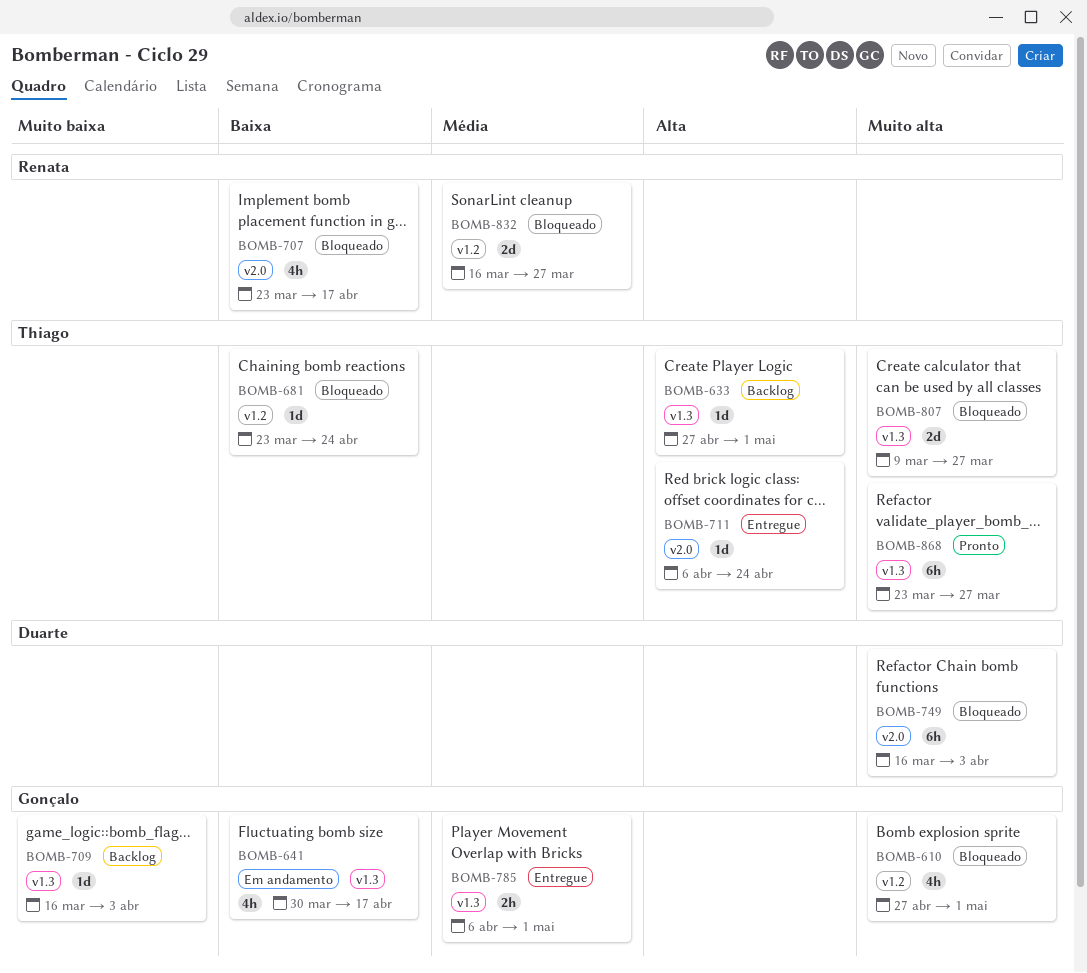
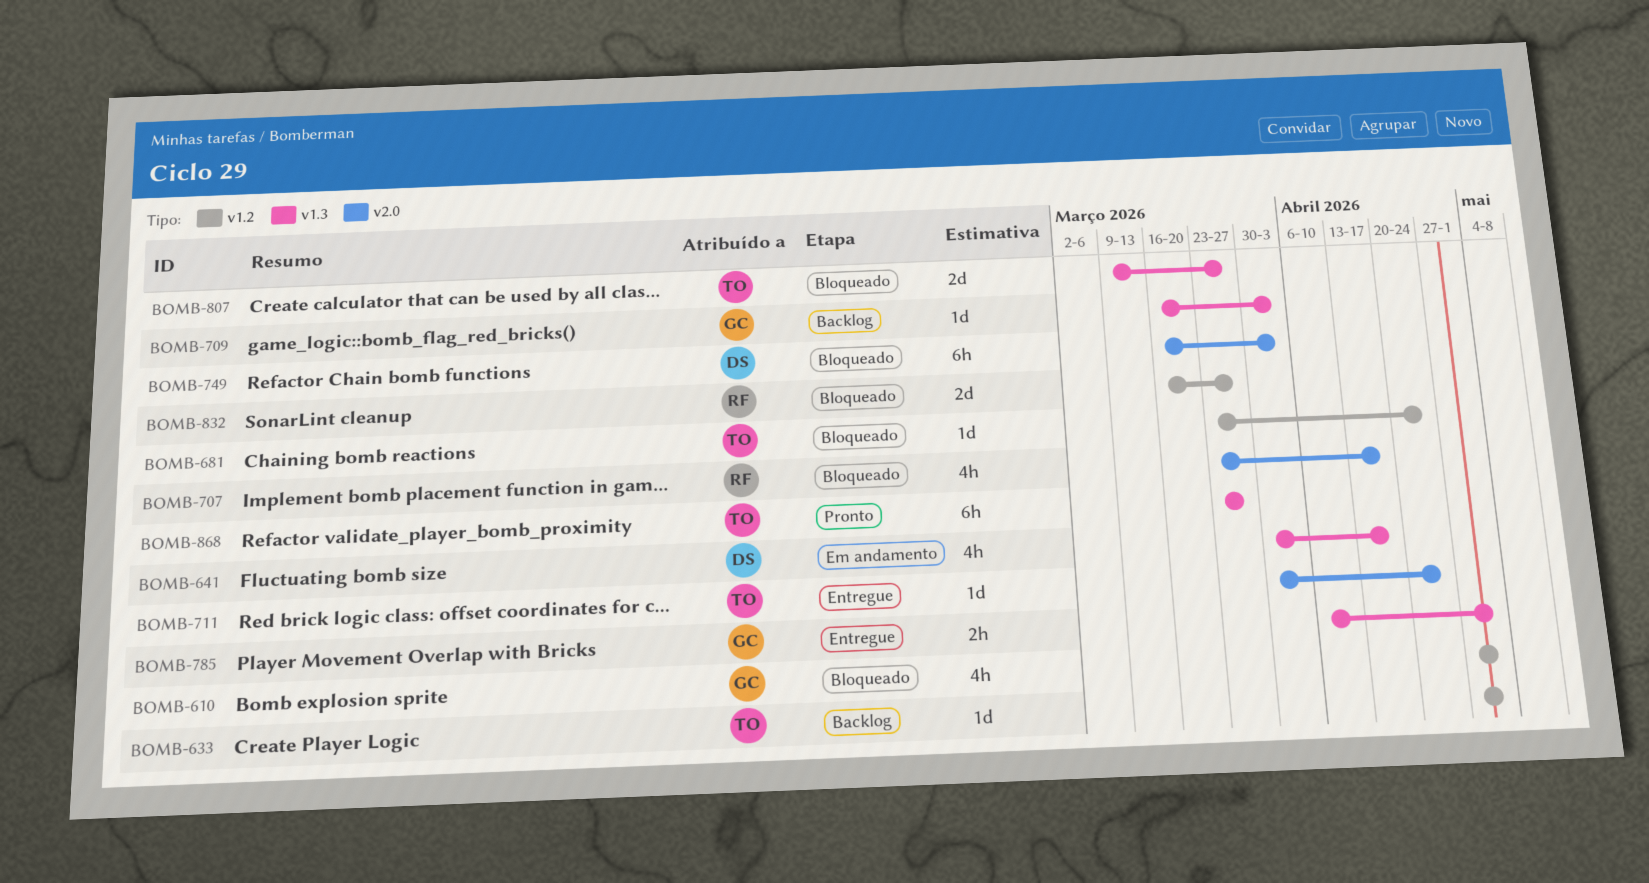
BOMB-633, label: v1.3 -> v1.2
BOMB-641, owner: Gonçalo -> Duarte
BOMB-711, start: Apr 6 -> Mar 30

